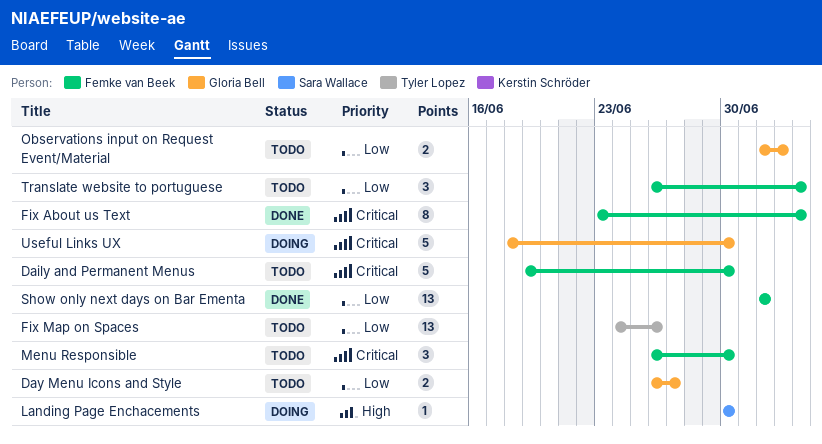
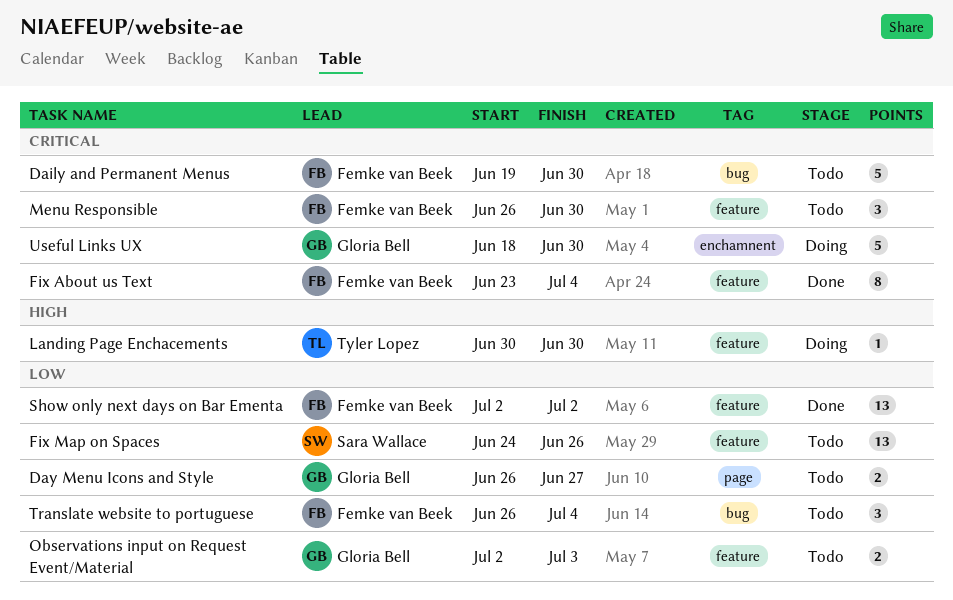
Fix Map on Spaces, owner: Tyler Lopez -> Sara Wallace
Landing Page Enchacements, owner: Sara Wallace -> Tyler Lopez

